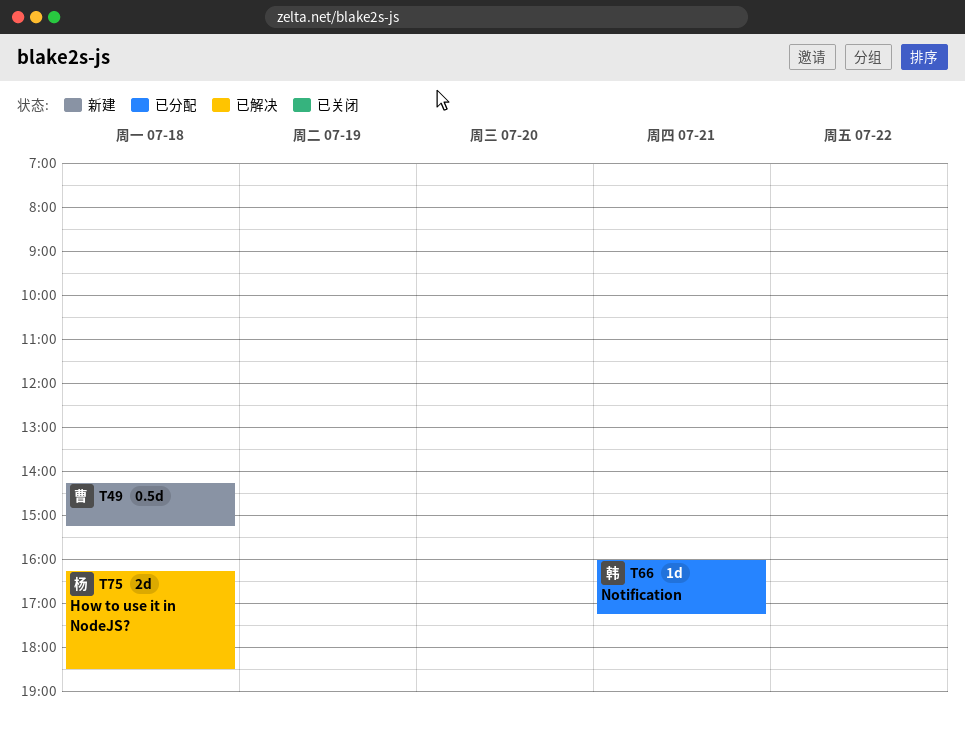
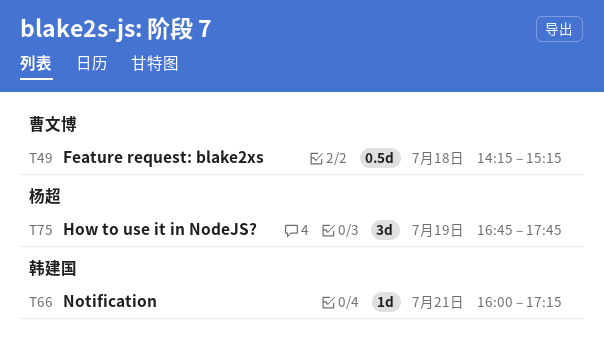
T75, estimate: 2d -> 3d
T75, day: Jul 18 -> Jul 19
T75, begins: 16:15 -> 16:45
T75, ends: 18:30 -> 17:45

